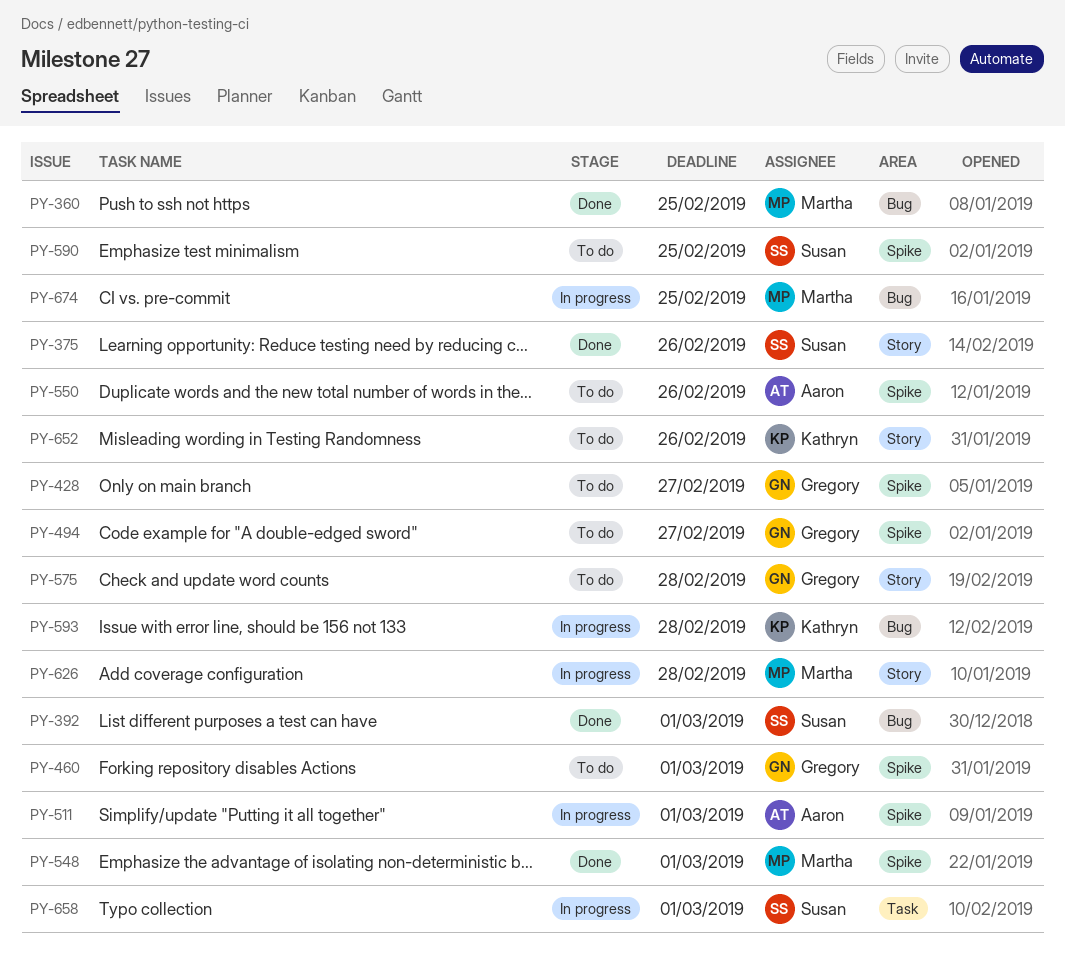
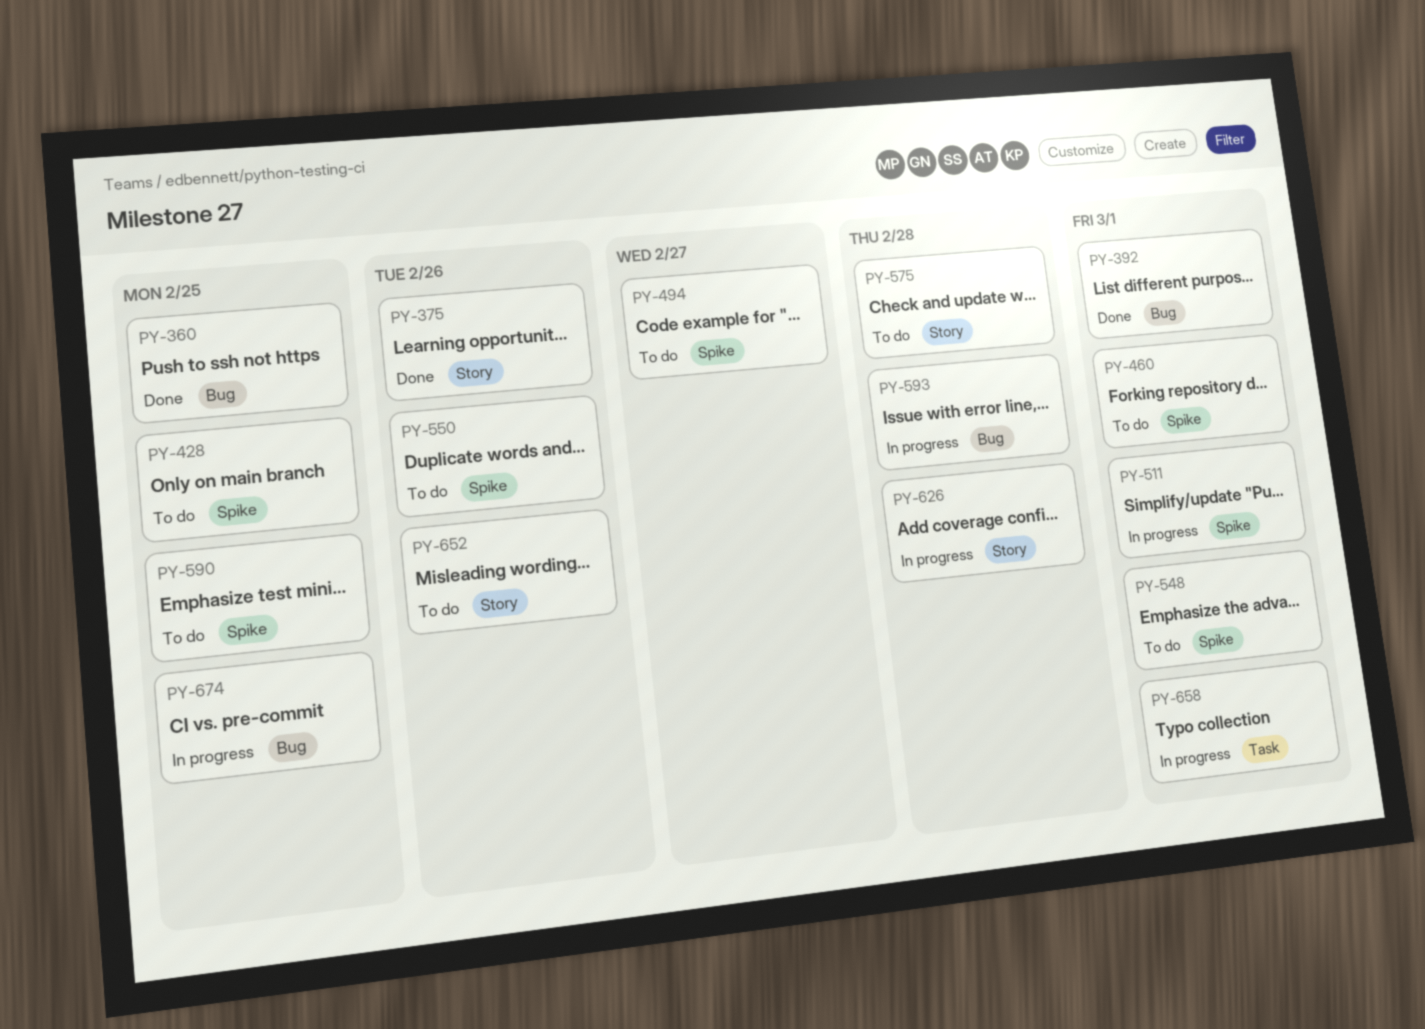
PY-428, due: Feb 27 -> Feb 25
PY-548, status: Done -> To do

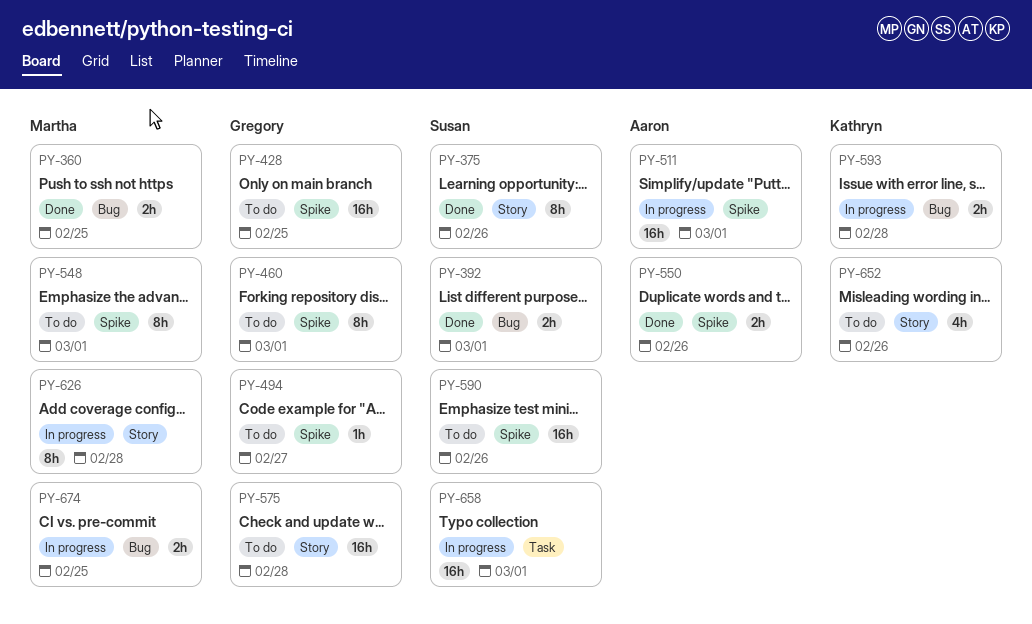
PY-550, status: To do -> Done
PY-590, due: Feb 25 -> Feb 26

